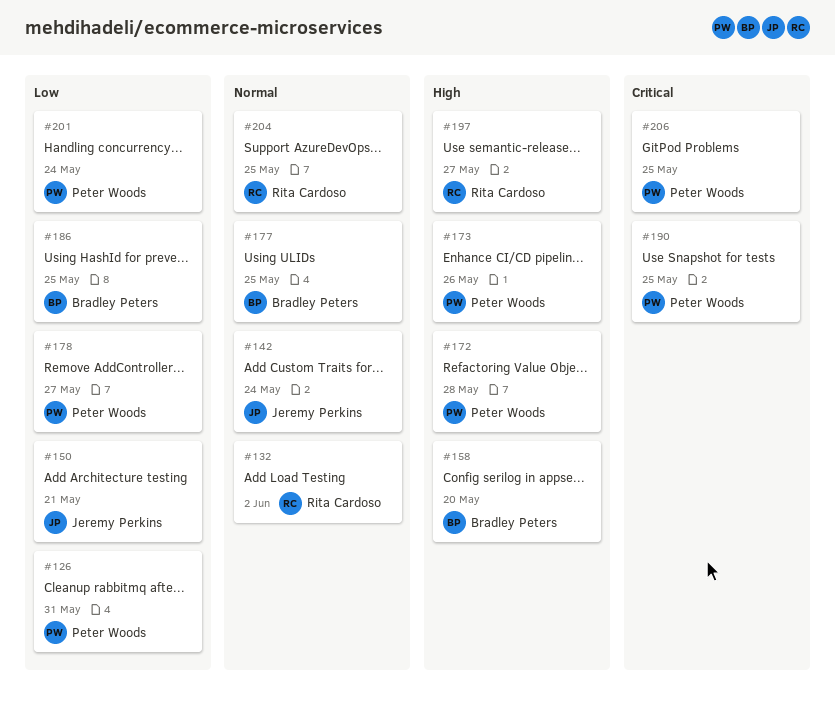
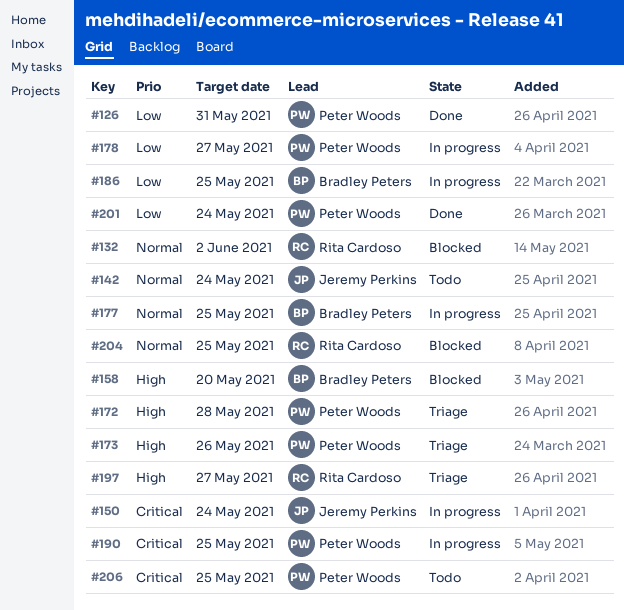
#150, priority: Low -> Critical
#150, due: May 21 -> May 24

